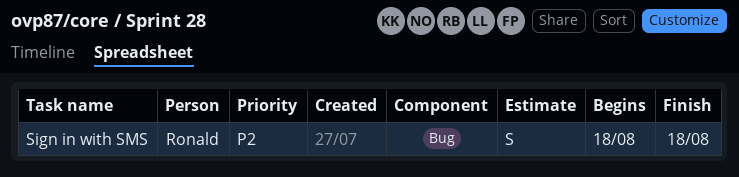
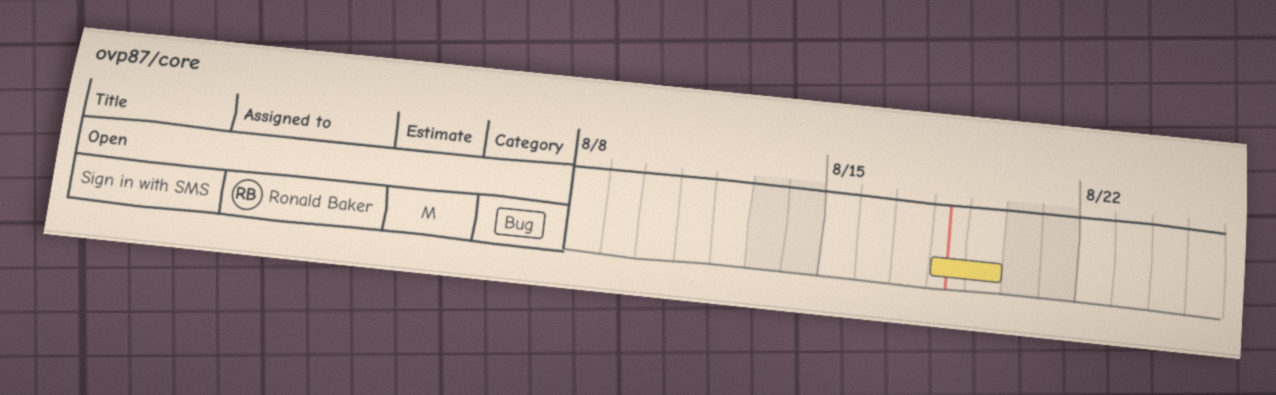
Sign in with SMS, estimate: S -> M
Sign in with SMS, due: Aug 18 -> Aug 19

